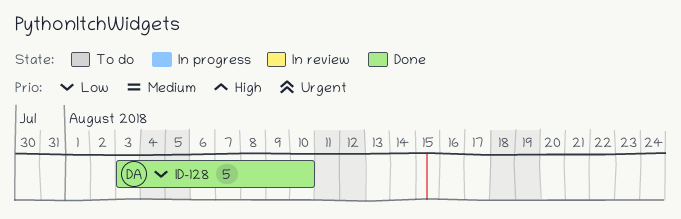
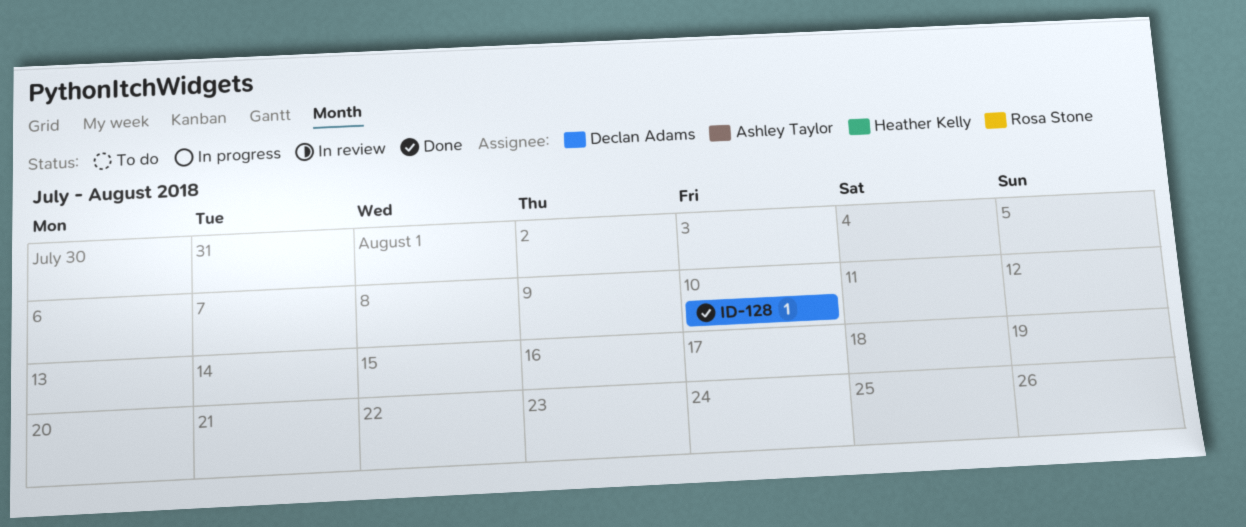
ID-128, estimate: 5 -> 1
ID-128, start: Aug 3 -> Aug 10

